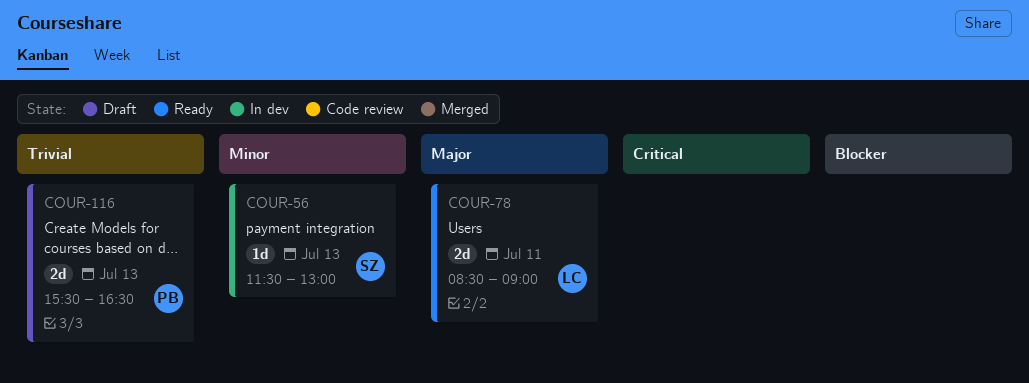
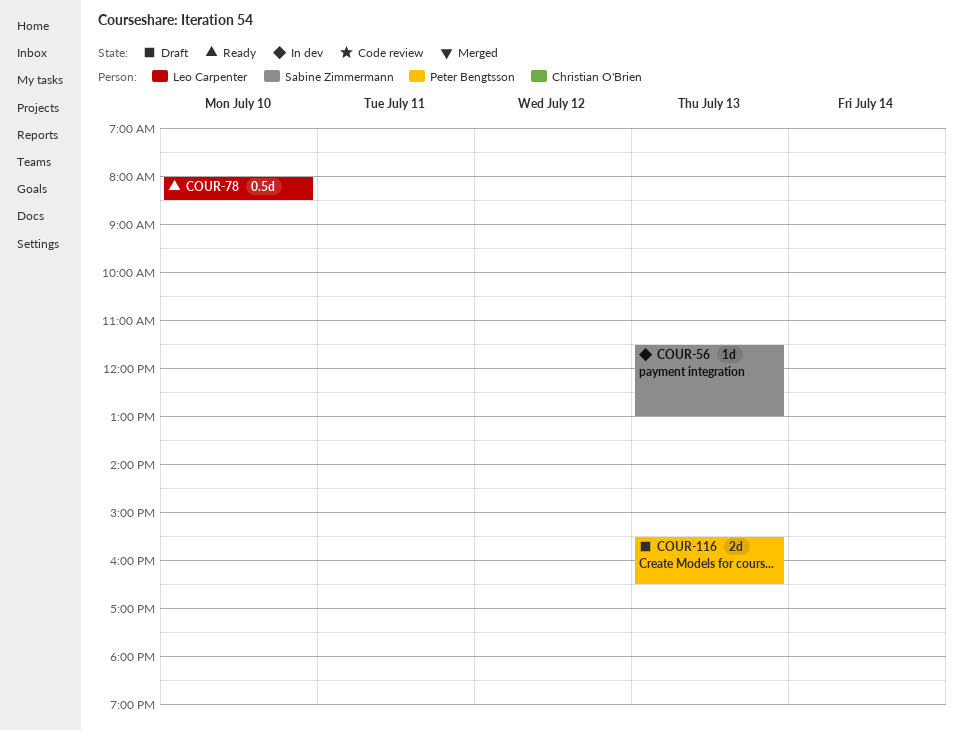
COUR-78, estimate: 2d -> 0.5d
COUR-78, day: Jul 11 -> Jul 10
COUR-78, begins: 08:30 -> 08:00
COUR-78, ends: 09:00 -> 08:30

